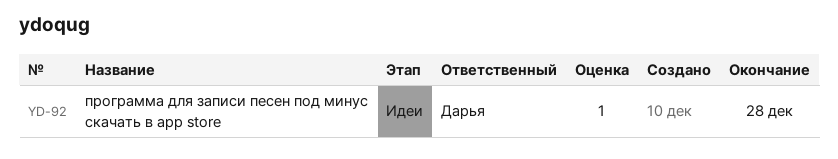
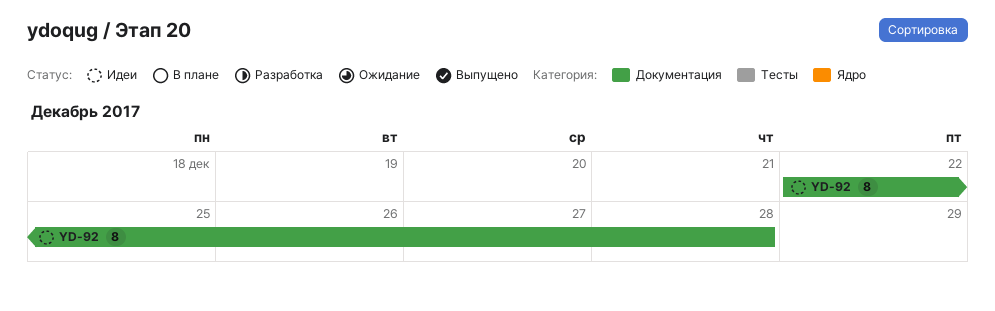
YD-92, estimate: 1 -> 8

